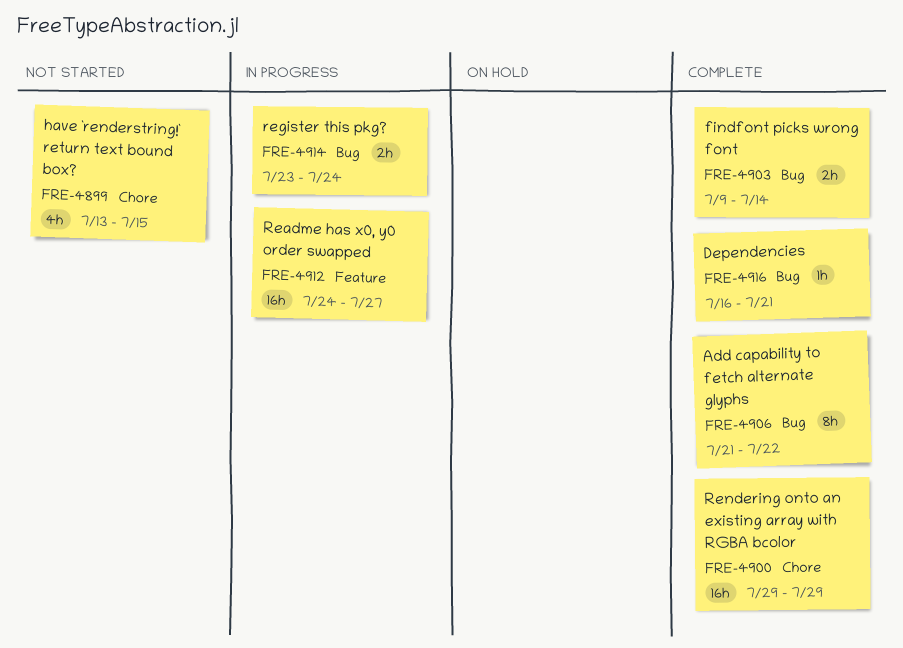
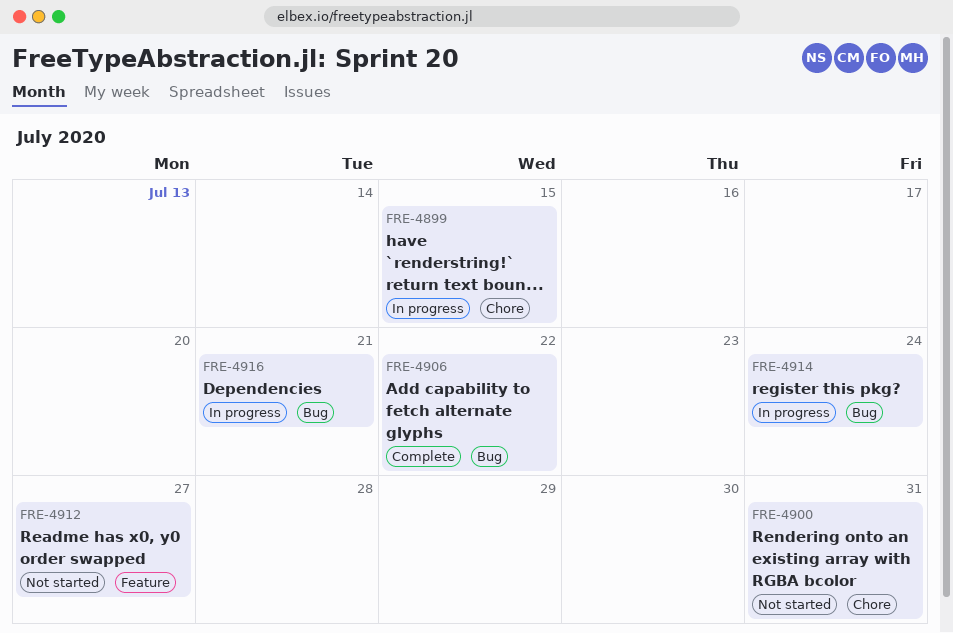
FRE-4899, status: Not started -> In progress
FRE-4900, status: Complete -> Not started
FRE-4900, due: Jul 29 -> Jul 31
FRE-4903: present -> none
FRE-4912, status: In progress -> Not started
FRE-4916, status: Complete -> In progress

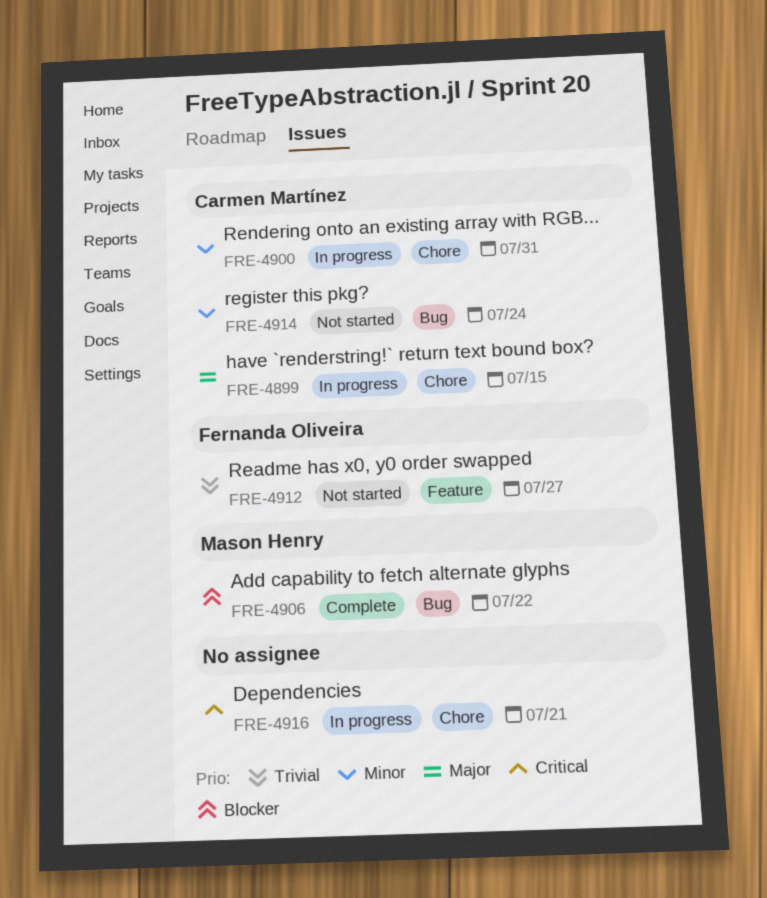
FRE-4900, status: Not started -> In progress
FRE-4914, status: In progress -> Not started
FRE-4916, label: Bug -> Chore

